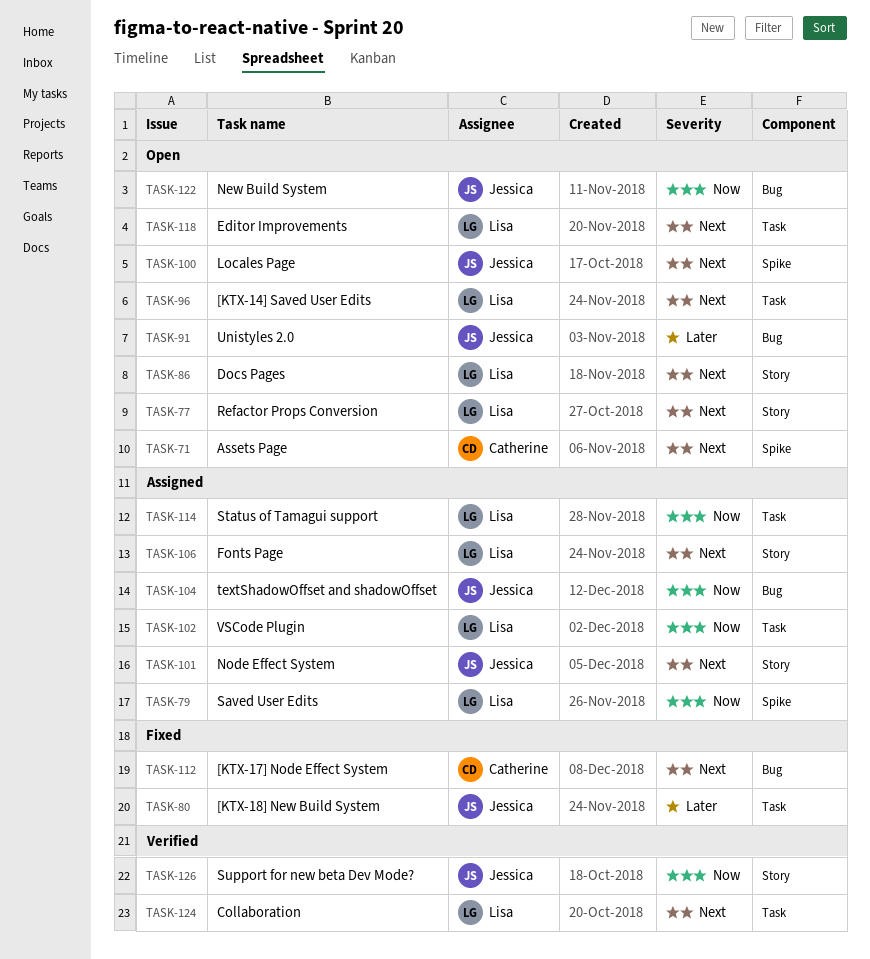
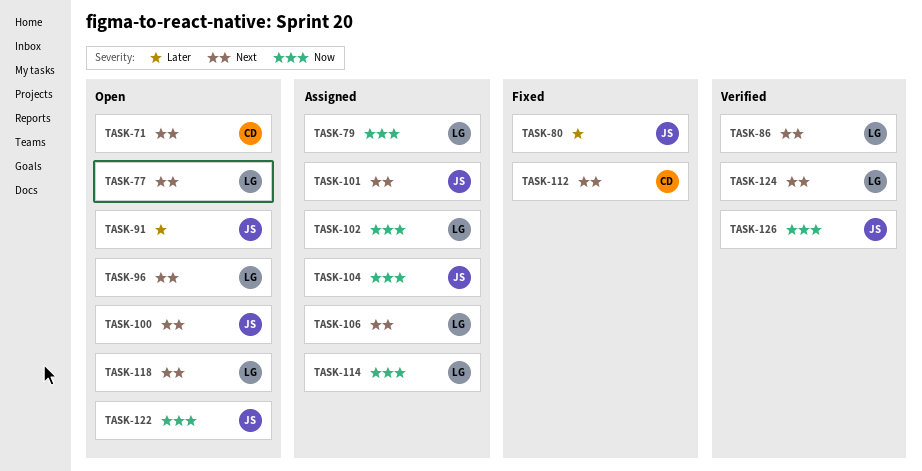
TASK-86, status: Open -> Verified

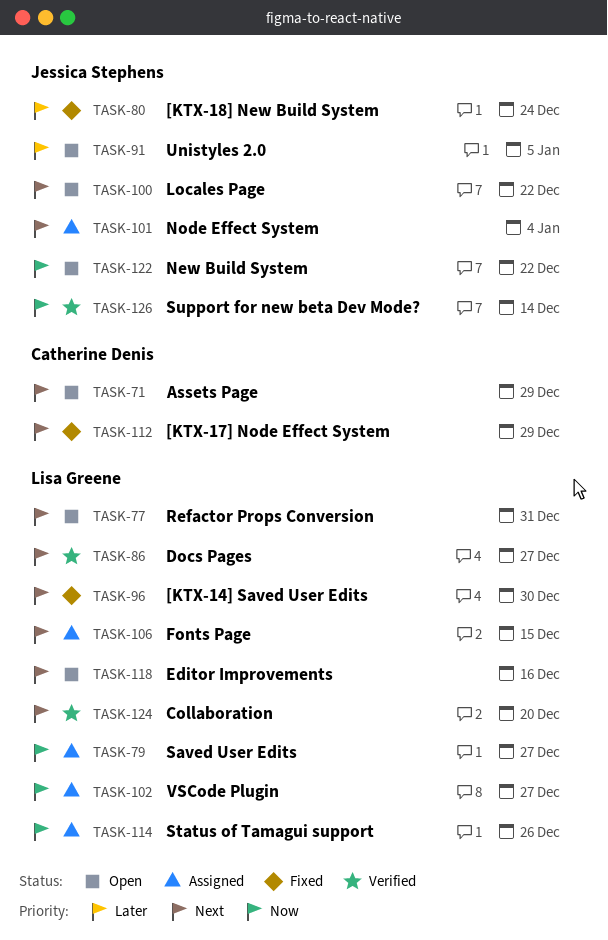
TASK-96, status: Open -> Fixed
TASK-104: present -> none

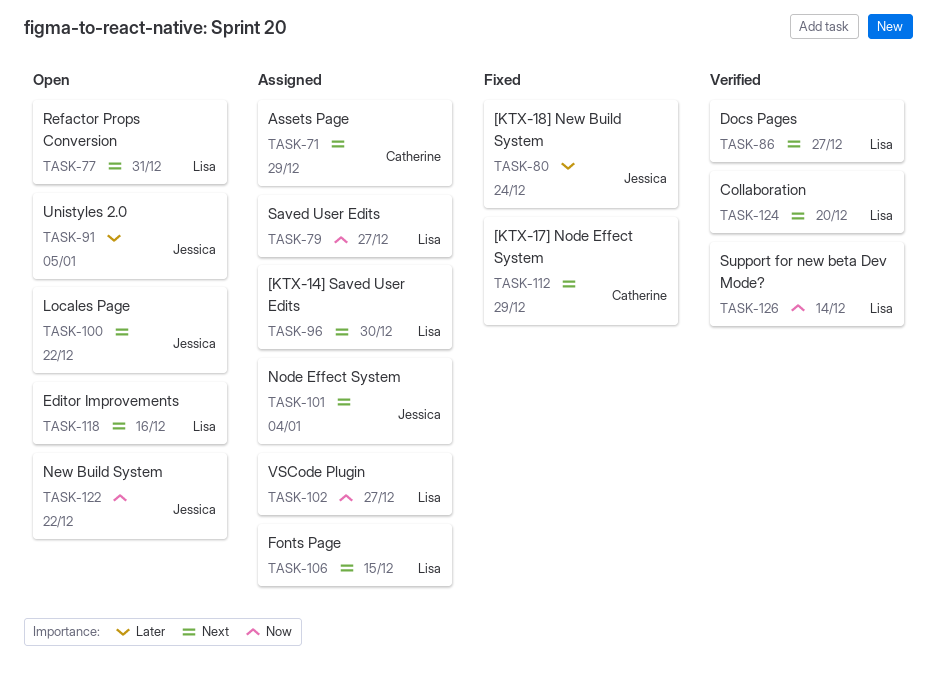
TASK-71, status: Open -> Assigned
TASK-96, status: Fixed -> Assigned
TASK-114: present -> none
TASK-126, owner: Jessica Stephens -> Lisa Greene

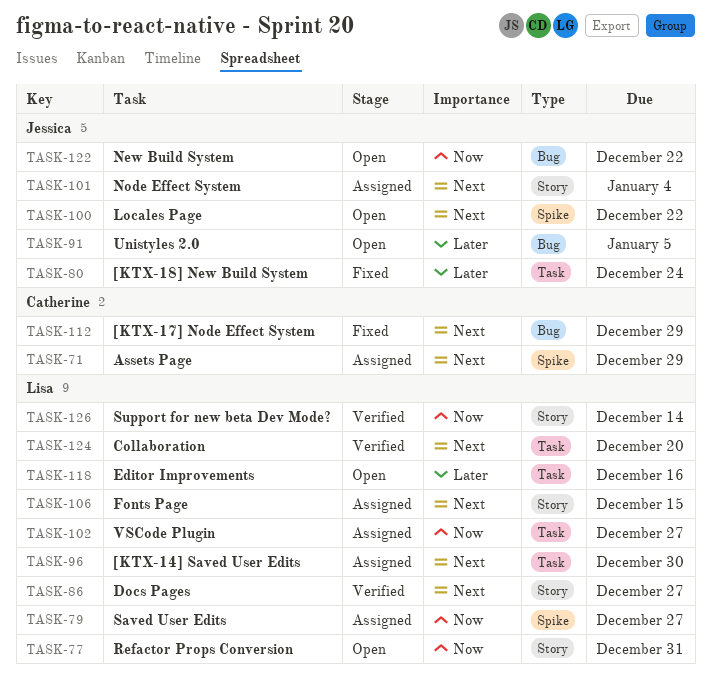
TASK-77, priority: Next -> Now
TASK-118, priority: Next -> Later

